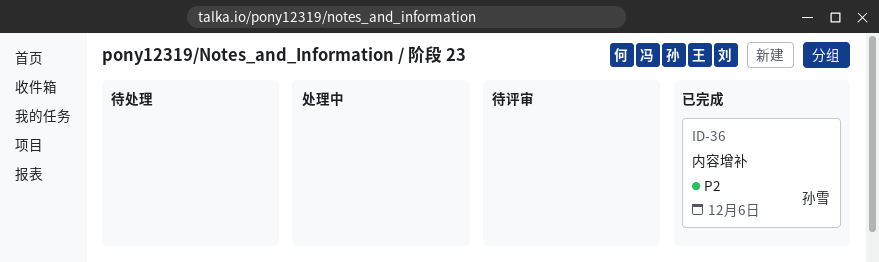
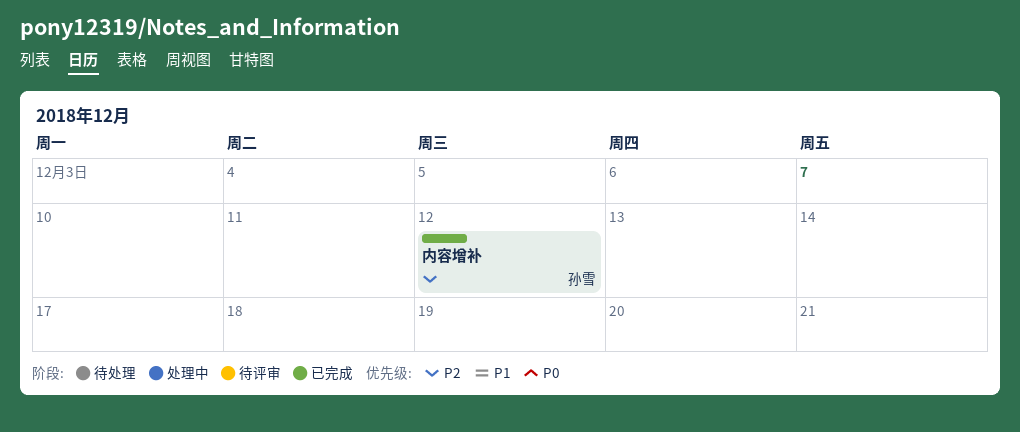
内容增补, due: Dec 6 -> Dec 12

